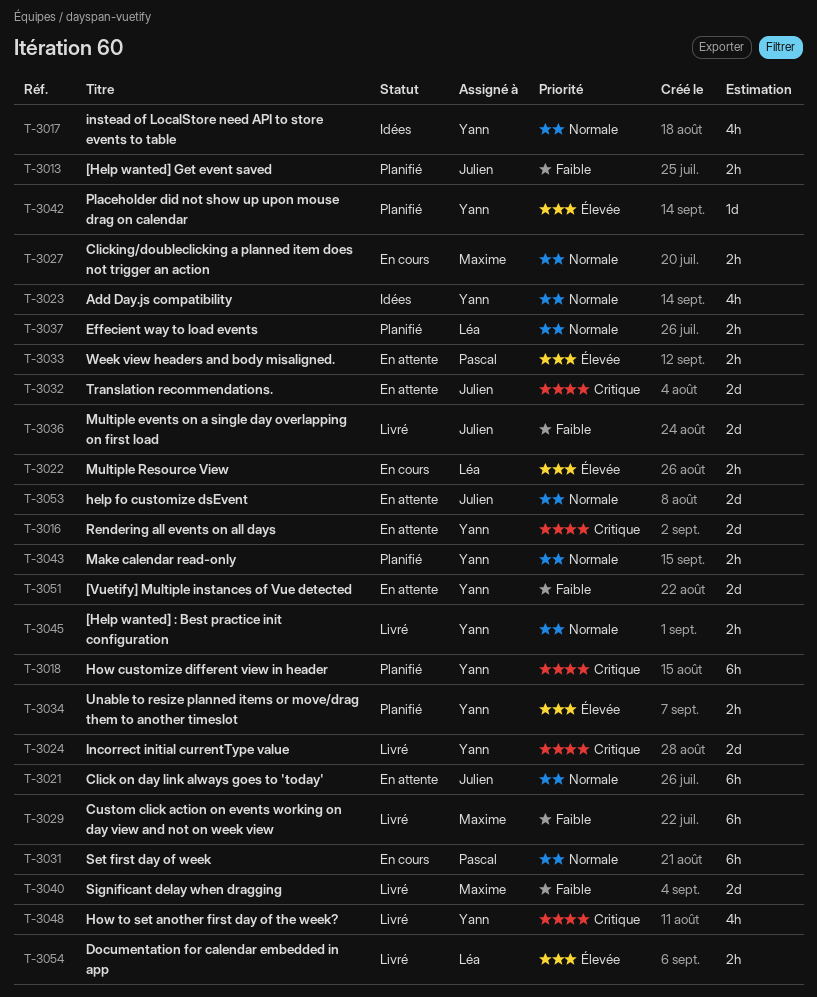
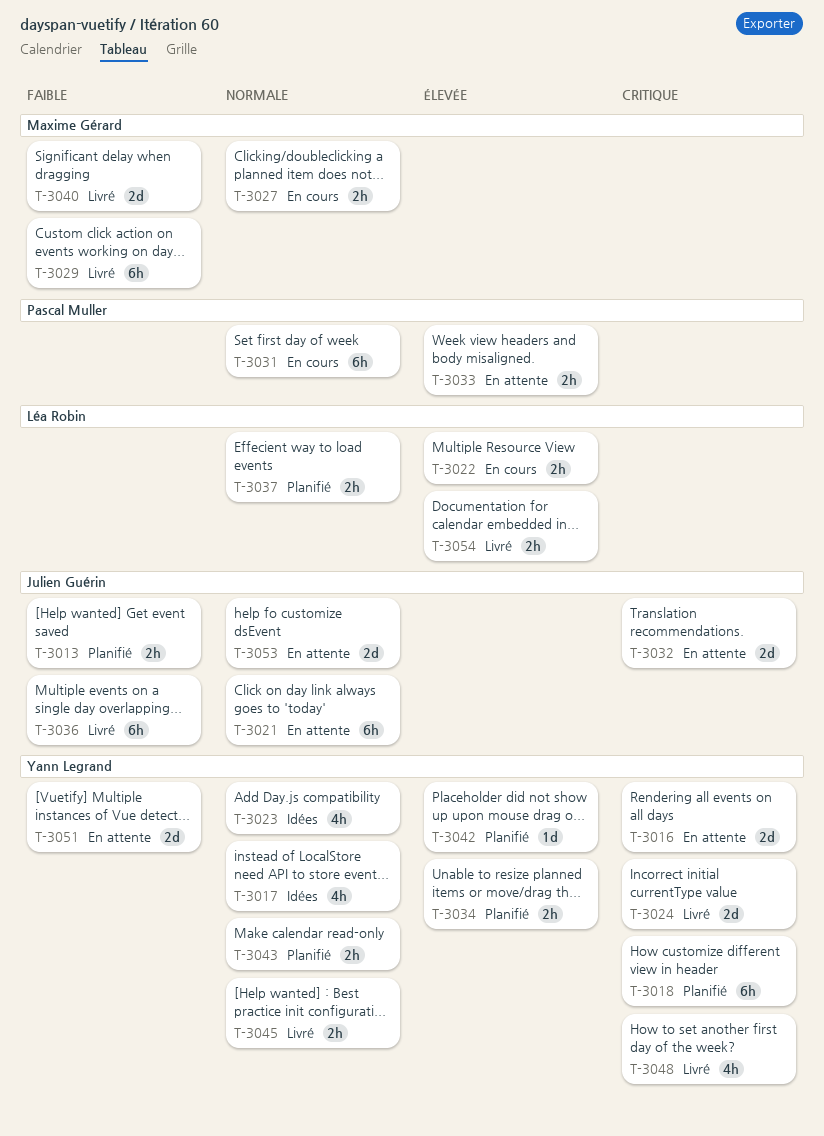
T-3036, estimate: 2d -> 6h

